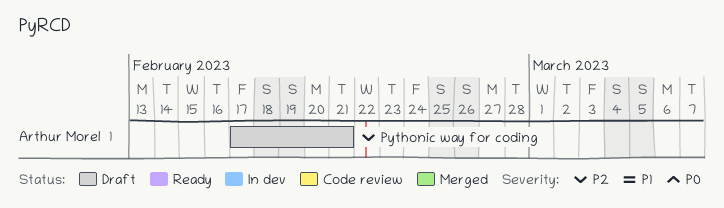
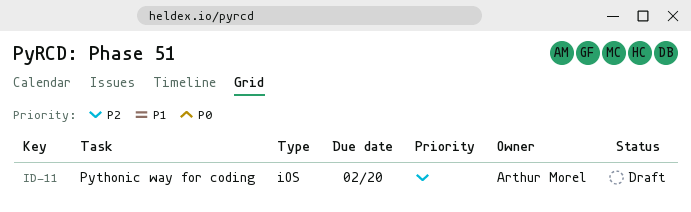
Pythonic way for coding, due: Feb 21 -> Feb 20

